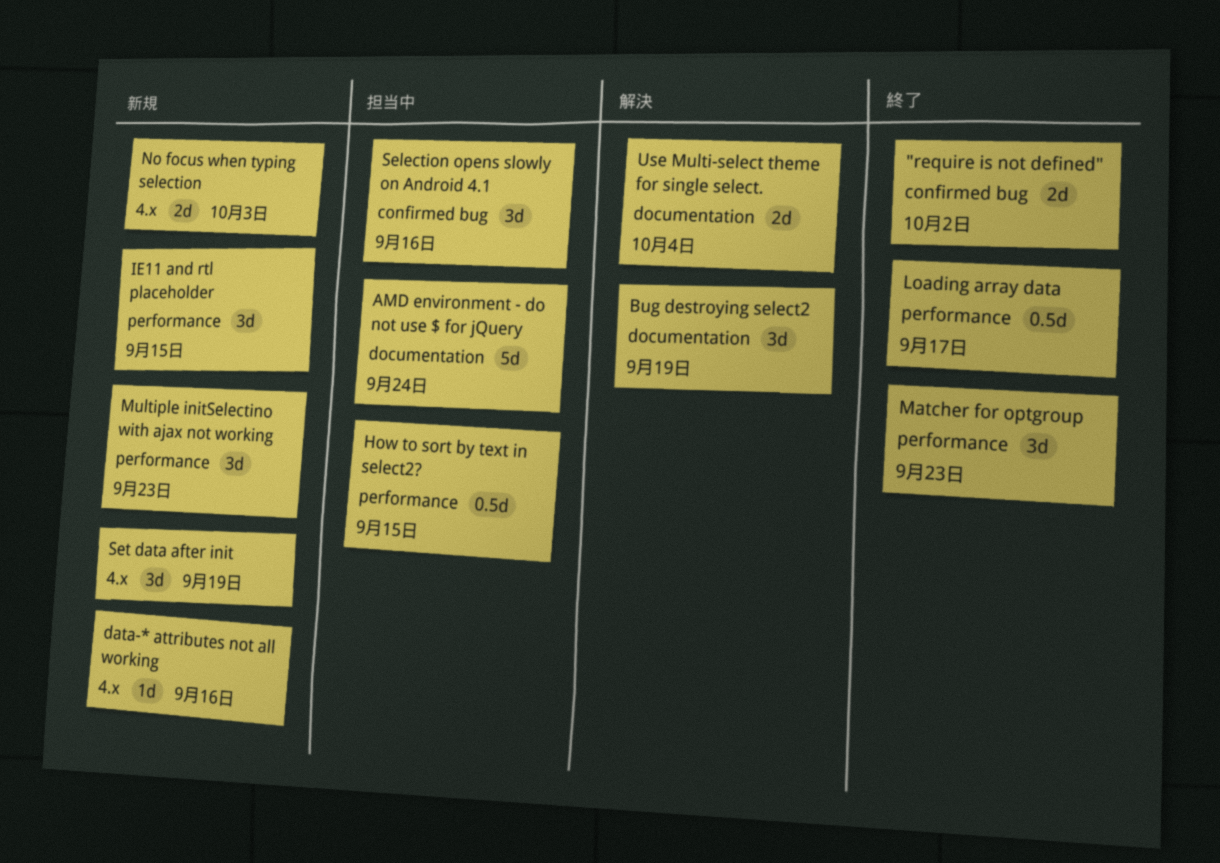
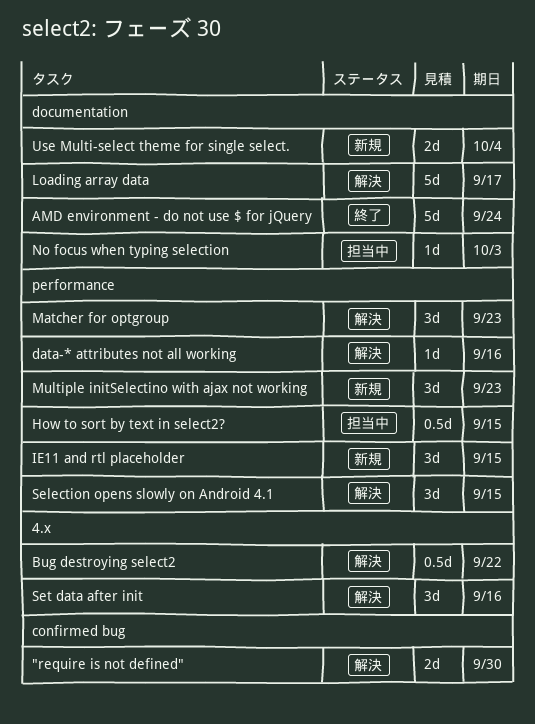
"require is not defined", status: 終了 -> 解決
"require is not defined", due: Oct 2 -> Sep 30
AMD environment - do not use $ for jQuery, status: 担当中 -> 終了
Bug destroying select2, label: documentation -> 4.x
Bug destroying select2, estimate: 3d -> 0.5d
Bug destroying select2, due: Sep 19 -> Sep 22
data-* attributes not all working, status: 新規 -> 解決
data-* attributes not all working, label: 4.x -> performance
Loading array data, status: 終了 -> 解決
Loading array data, label: performance -> documentation
Loading array data, estimate: 0.5d -> 5d
Matcher for optgroup, status: 終了 -> 解決
No focus when typing selection, status: 新規 -> 担当中
No focus when typing selection, label: 4.x -> documentation
No focus when typing selection, estimate: 2d -> 1d
Selection opens slowly on Android 4.1, status: 担当中 -> 解決
Selection opens slowly on Android 4.1, label: confirmed bug -> performance
Selection opens slowly on Android 4.1, due: Sep 16 -> Sep 15
Set data after init, status: 新規 -> 解決
Set data after init, due: Sep 19 -> Sep 16
Use Multi-select theme for single select., status: 解決 -> 新規

